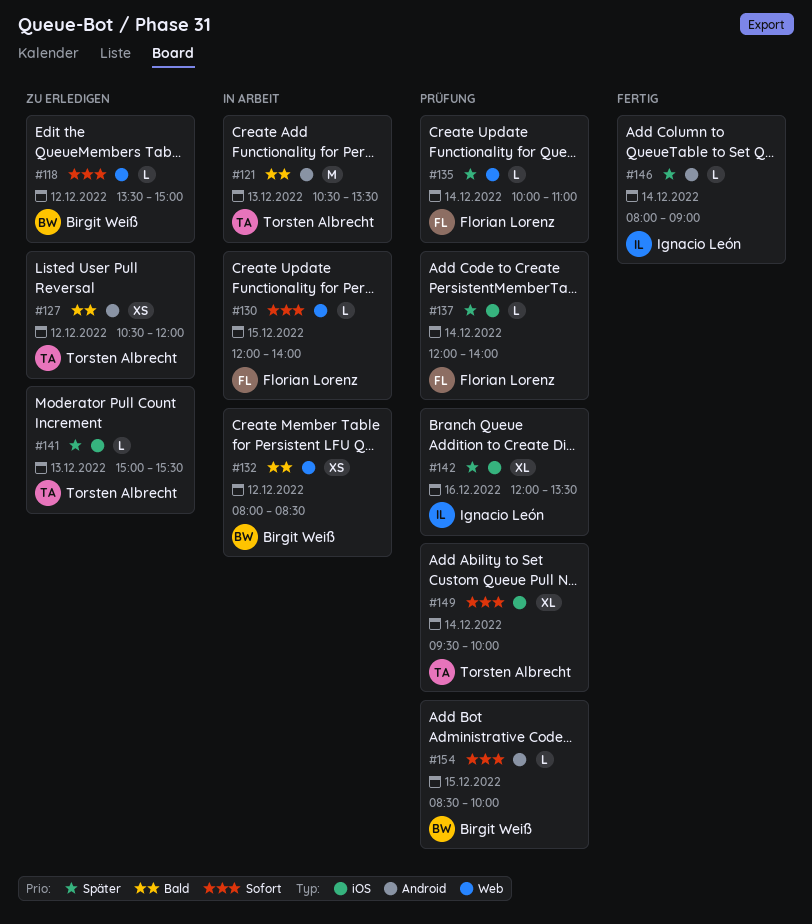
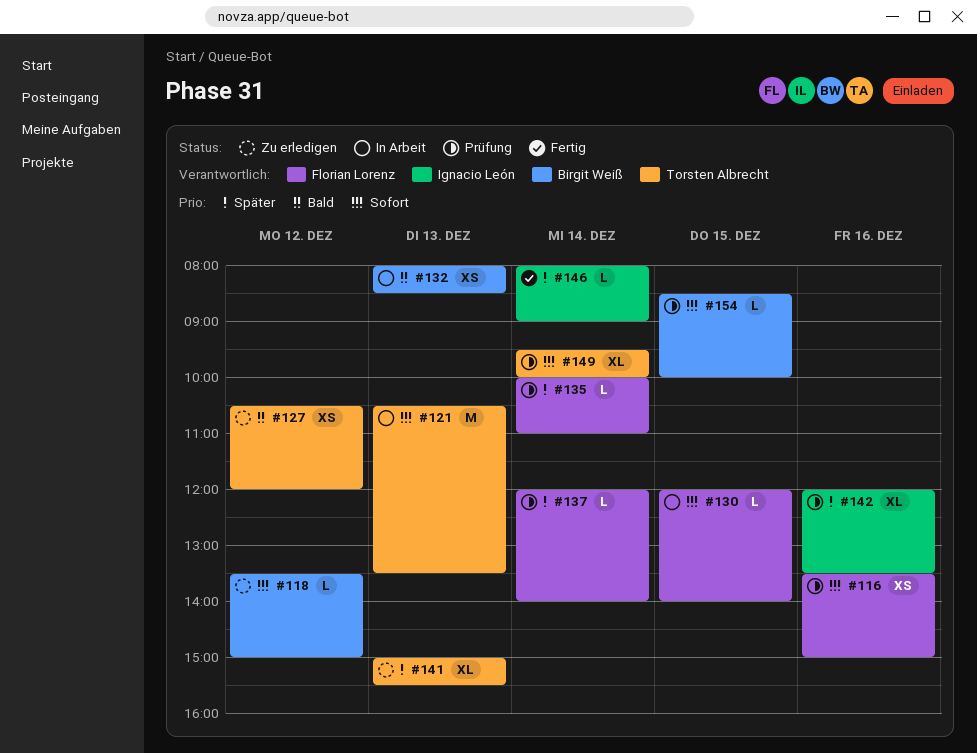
#116: none -> present
#121, priority: Bald -> Sofort
#132, day: Dec 12 -> Dec 13
#141, estimate: L -> XL

